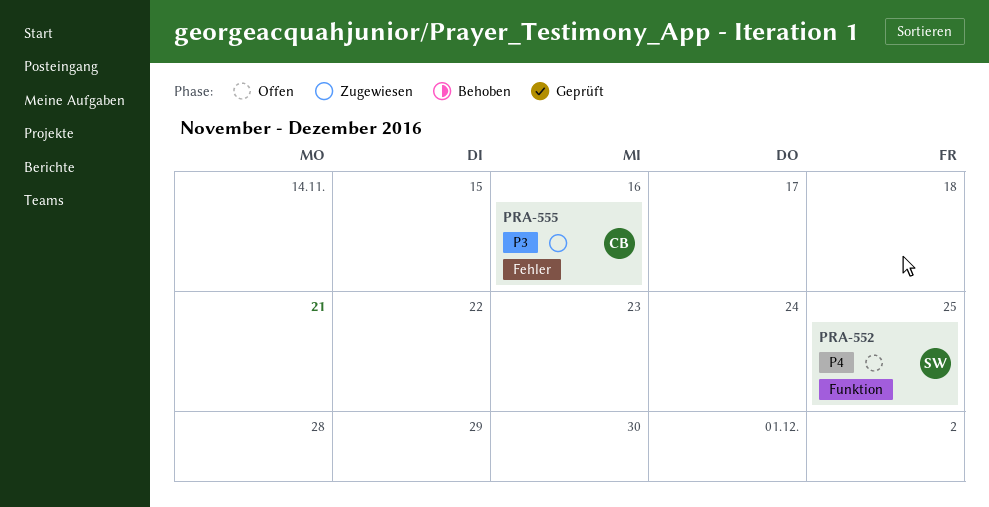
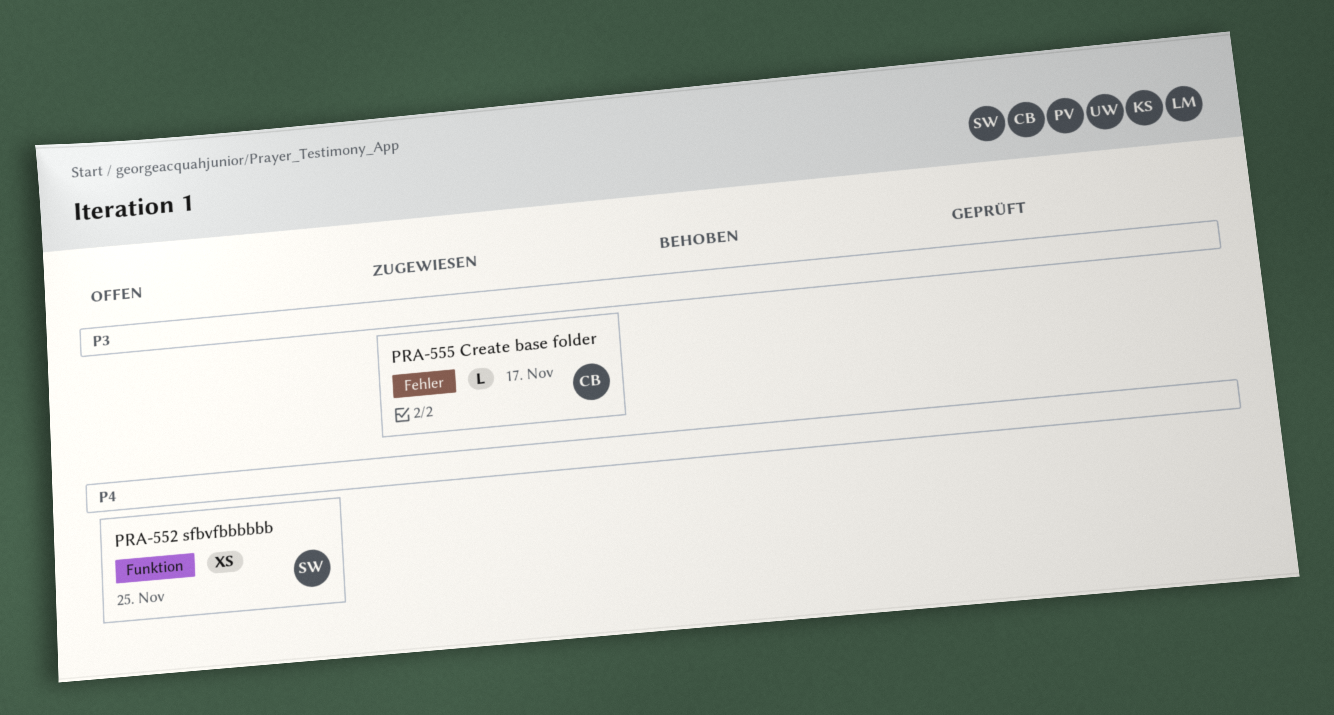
PRA-555, due: Nov 16 -> Nov 17

